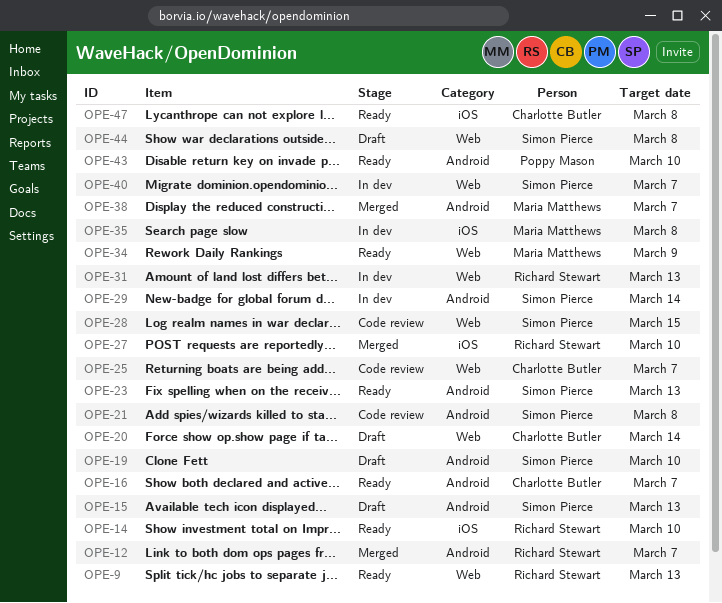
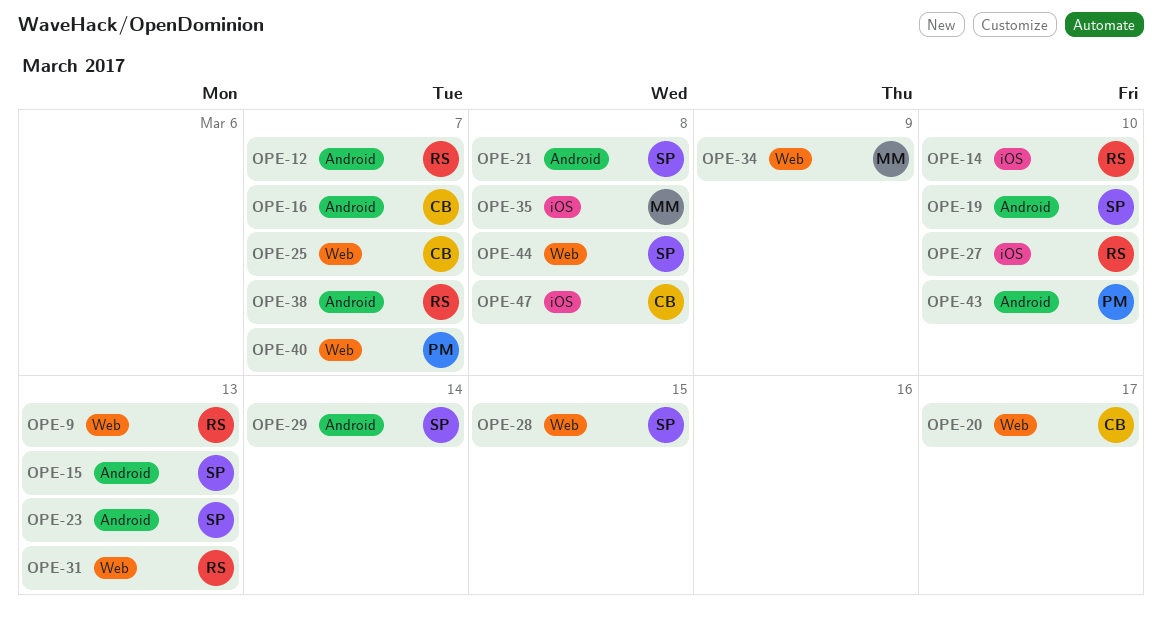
OPE-20, due: Mar 14 -> Mar 17
OPE-38, owner: Maria Matthews -> Richard Stewart
OPE-40, owner: Simon Pierce -> Poppy Mason

